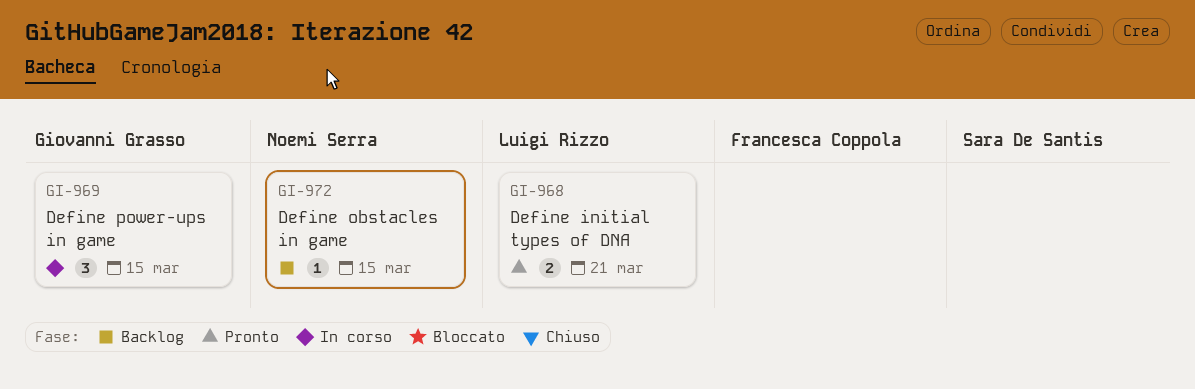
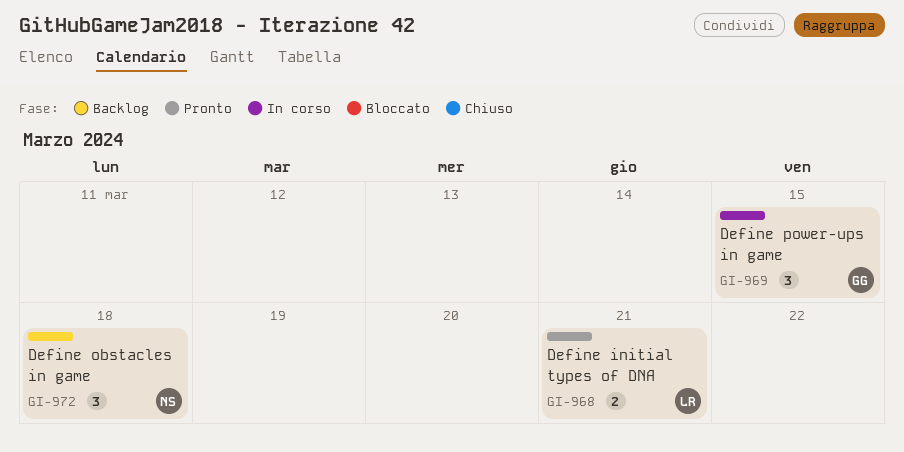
GI-972, estimate: 1 -> 3
GI-972, due: Mar 15 -> Mar 18

